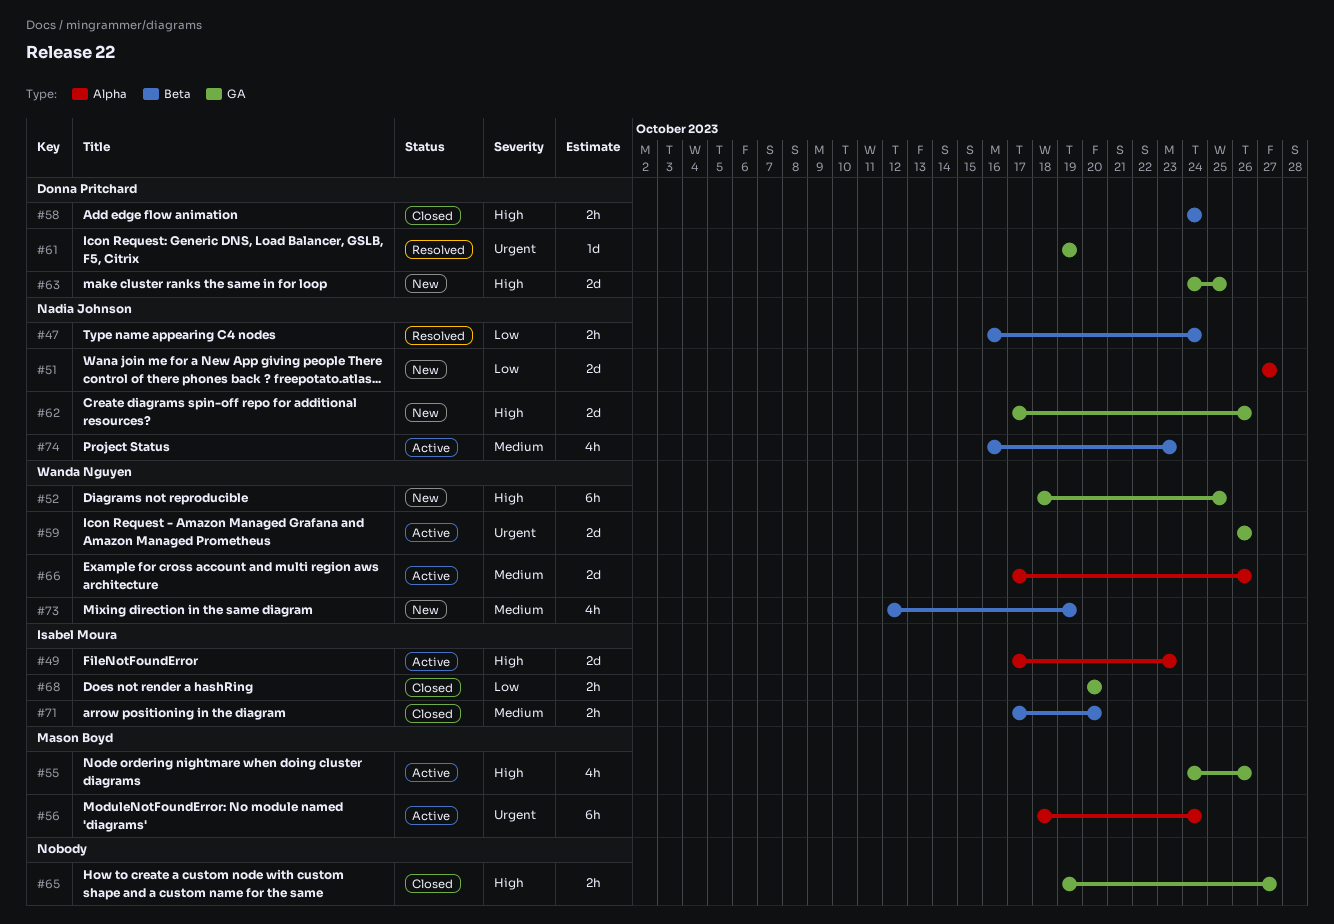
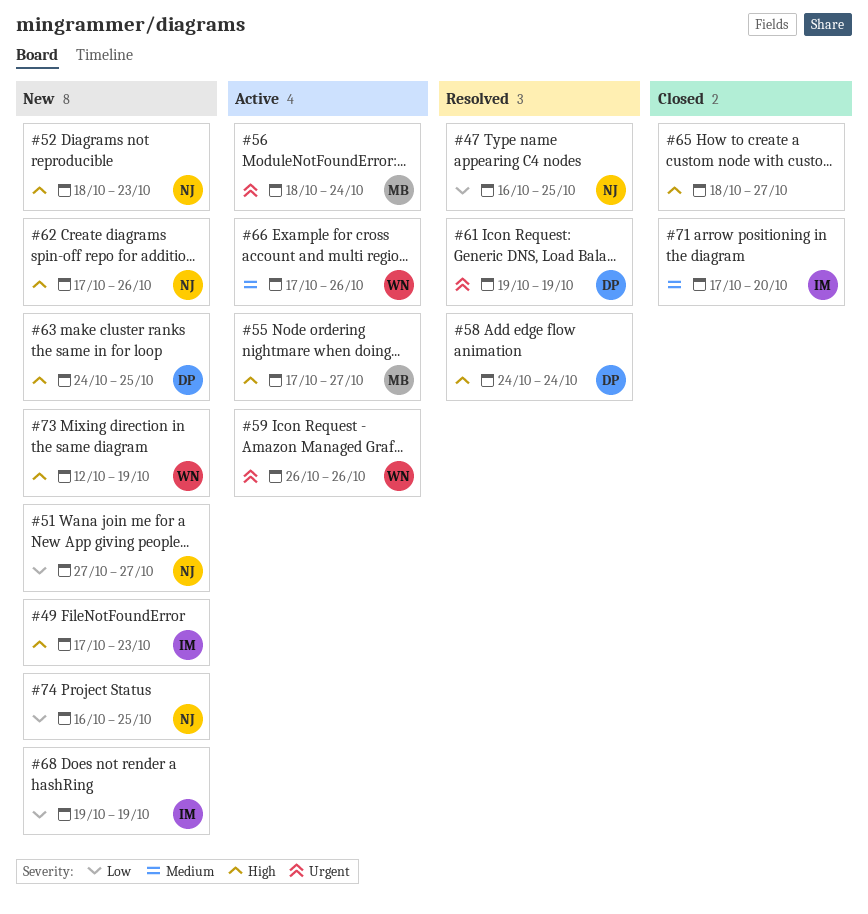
#47, due: Oct 24 -> Oct 25
#49, status: Active -> New
#52, owner: Wanda Nguyen -> Nadia Johnson
#52, due: Oct 25 -> Oct 23
#55, start: Oct 24 -> Oct 17
#55, due: Oct 26 -> Oct 27
#58, status: Closed -> Resolved
#65, start: Oct 19 -> Oct 18
#68, status: Closed -> New
#68, start: Oct 20 -> Oct 19
#68, due: Oct 20 -> Oct 19
#73, priority: Medium -> High
#74, status: Active -> New
#74, priority: Medium -> Low
#74, due: Oct 23 -> Oct 25

